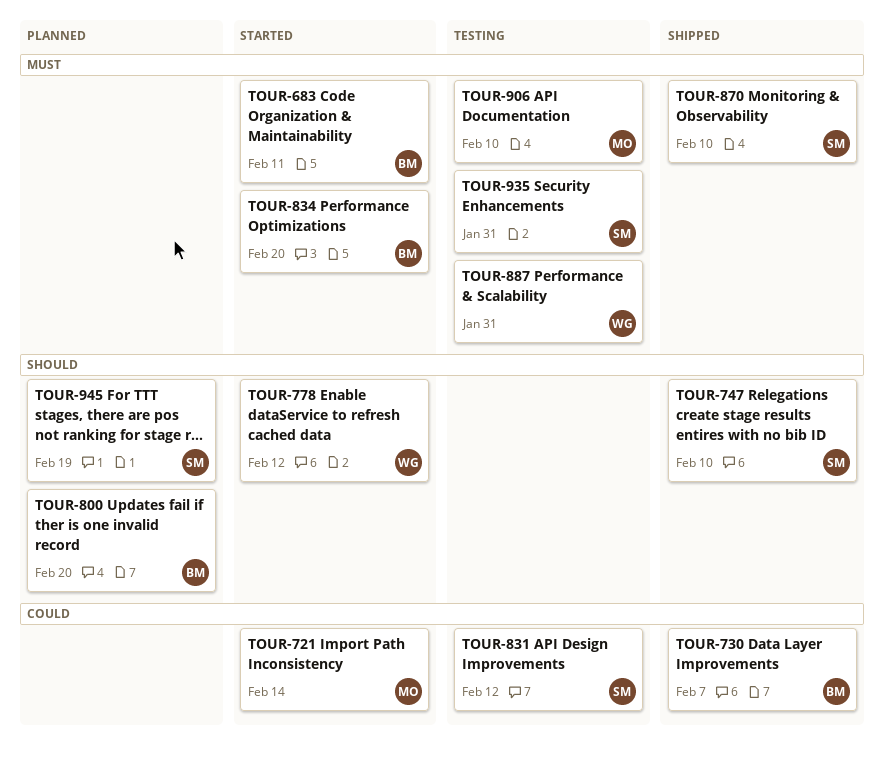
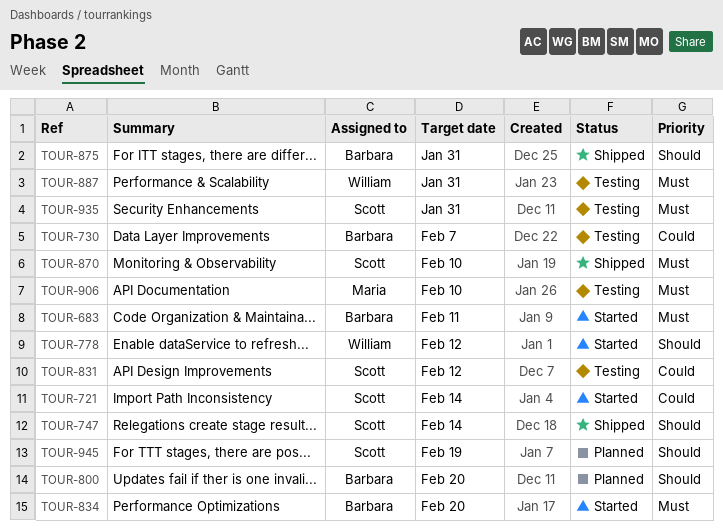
TOUR-721, owner: Maria -> Scott
TOUR-730, status: Shipped -> Testing
TOUR-747, due: Feb 10 -> Feb 14
TOUR-875: none -> present

